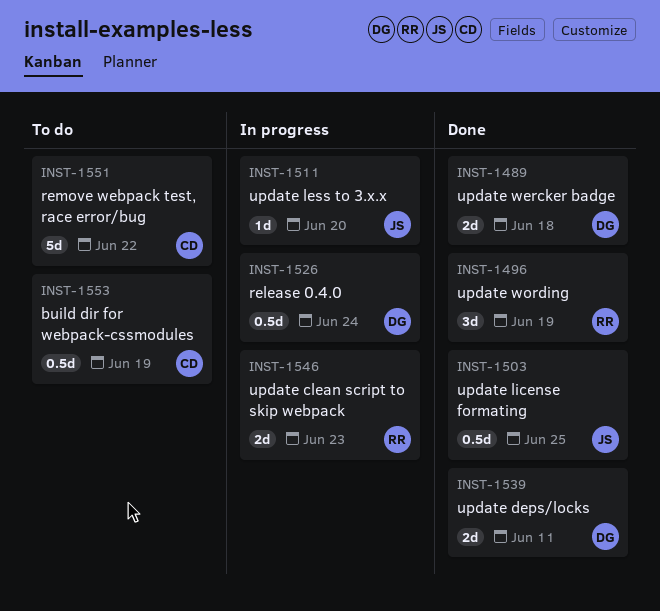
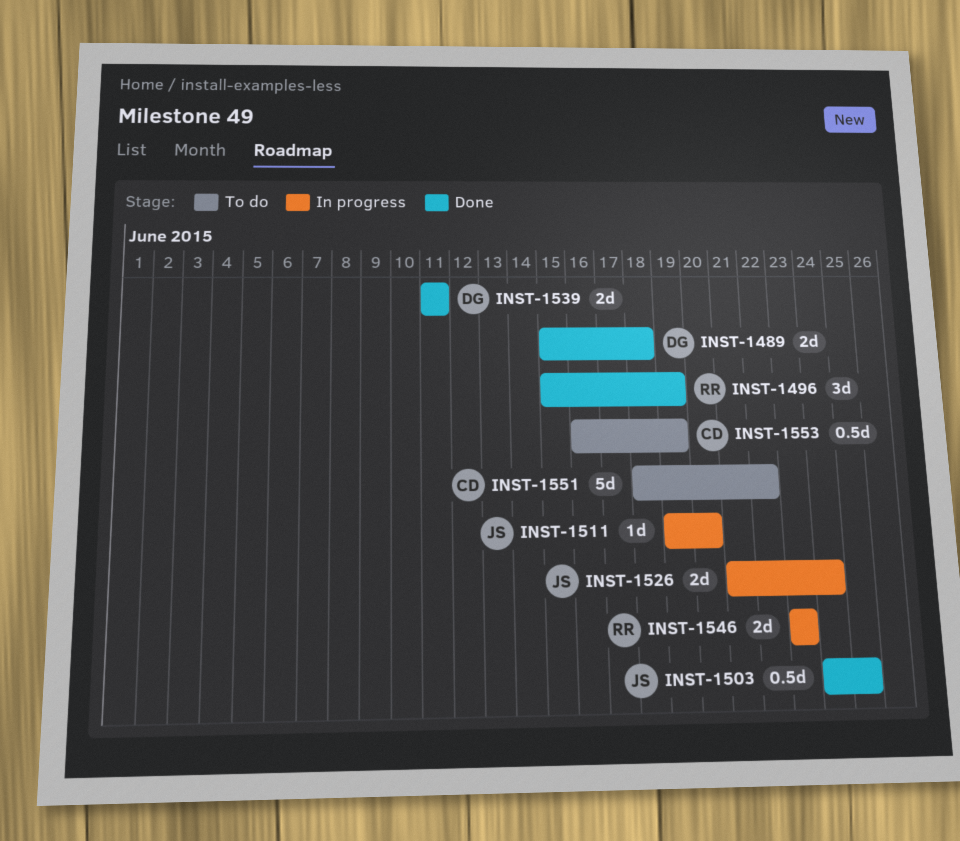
INST-1526, owner: DG -> JS
INST-1526, estimate: 0.5d -> 2d

